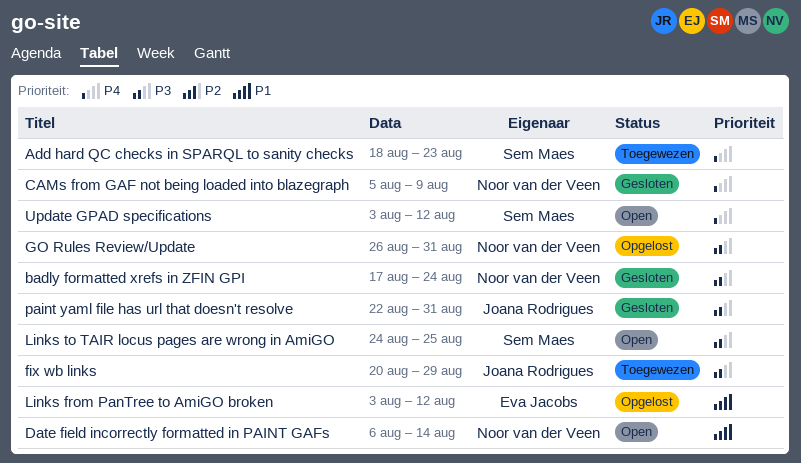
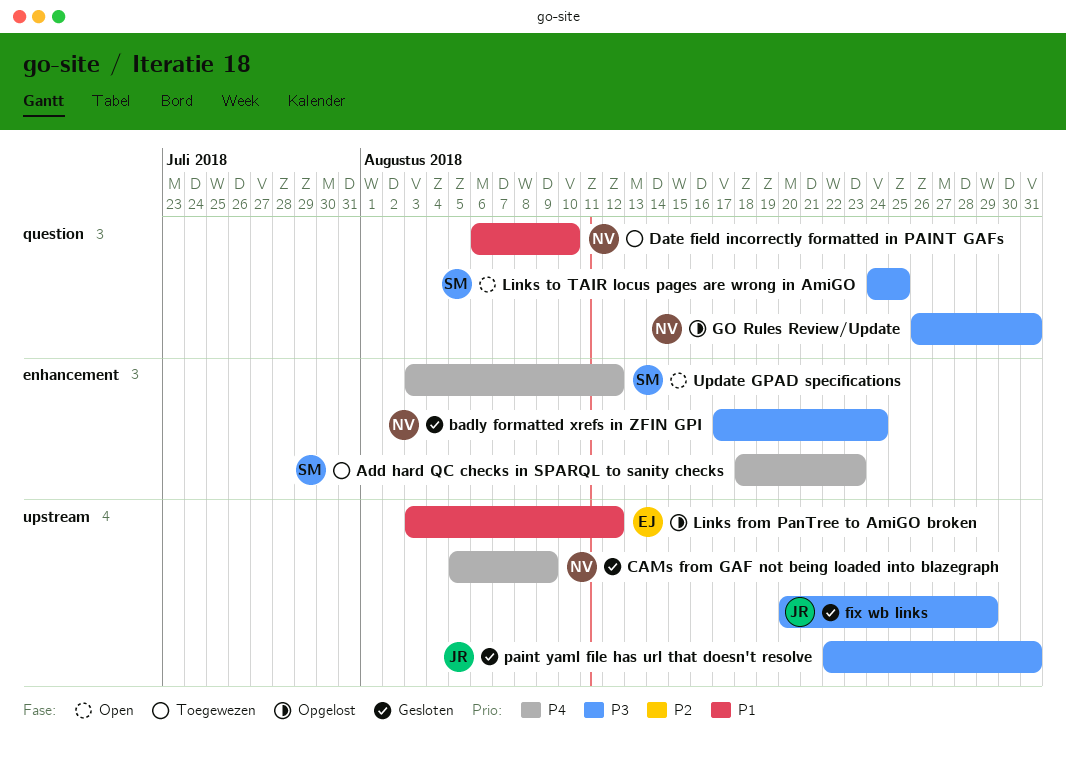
Date field incorrectly formatted in PAINT GAFs, status: Open -> Toegewezen
Date field incorrectly formatted in PAINT GAFs, due: Aug 14 -> Aug 10
fix wb links, status: Toegewezen -> Gesloten

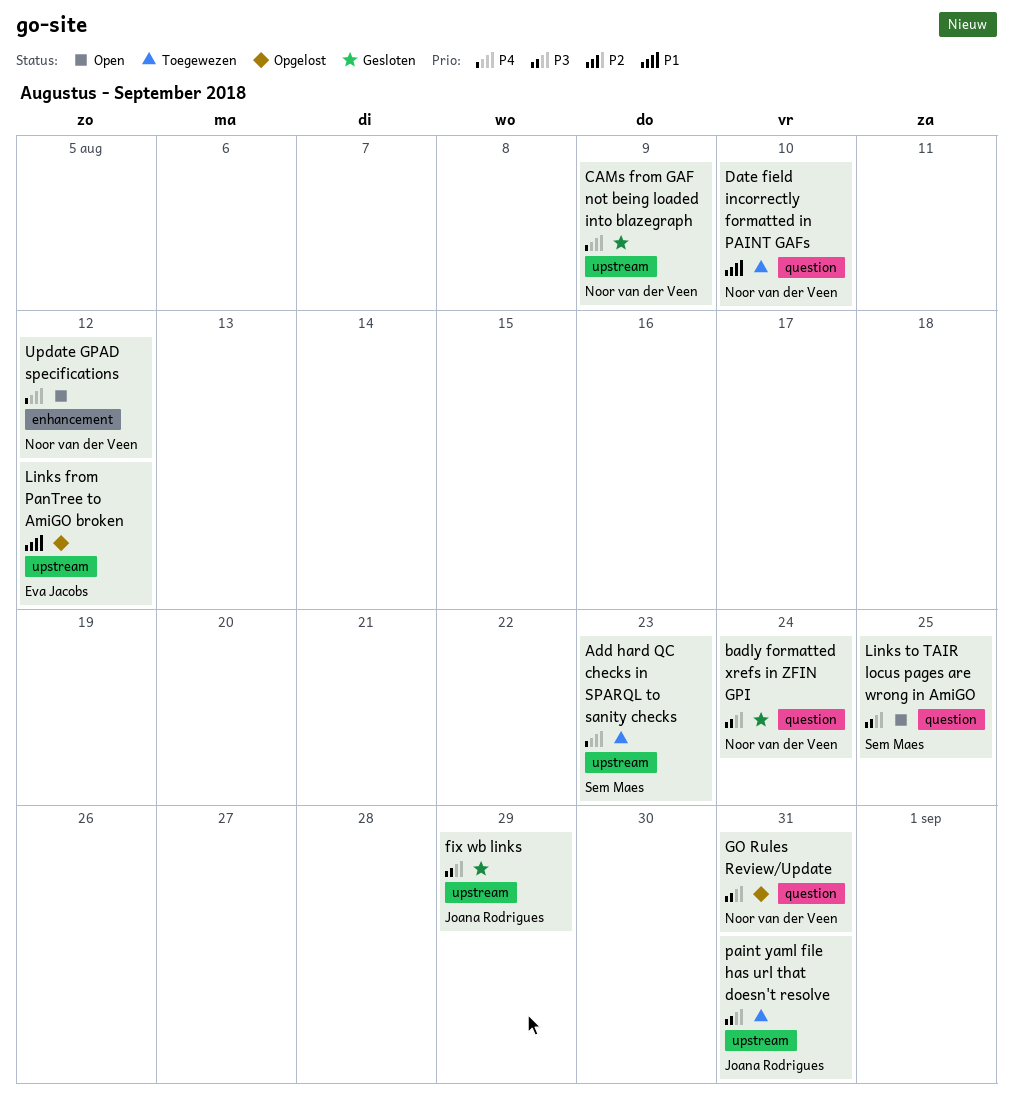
Add hard QC checks in SPARQL to sanity checks, label: enhancement -> upstream
badly formatted xrefs in ZFIN GPI, label: enhancement -> question
paint yaml file has url that doesn't resolve, status: Gesloten -> Toegewezen
Update GPAD specifications, owner: Sem Maes -> Noor van der Veen

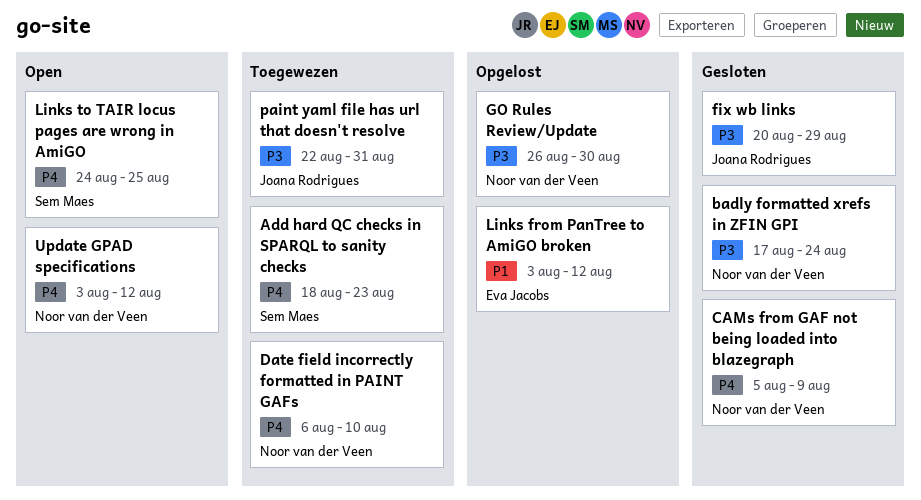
Date field incorrectly formatted in PAINT GAFs, priority: P1 -> P4
GO Rules Review/Update, due: Aug 31 -> Aug 30
Links to TAIR locus pages are wrong in AmiGO, priority: P3 -> P4

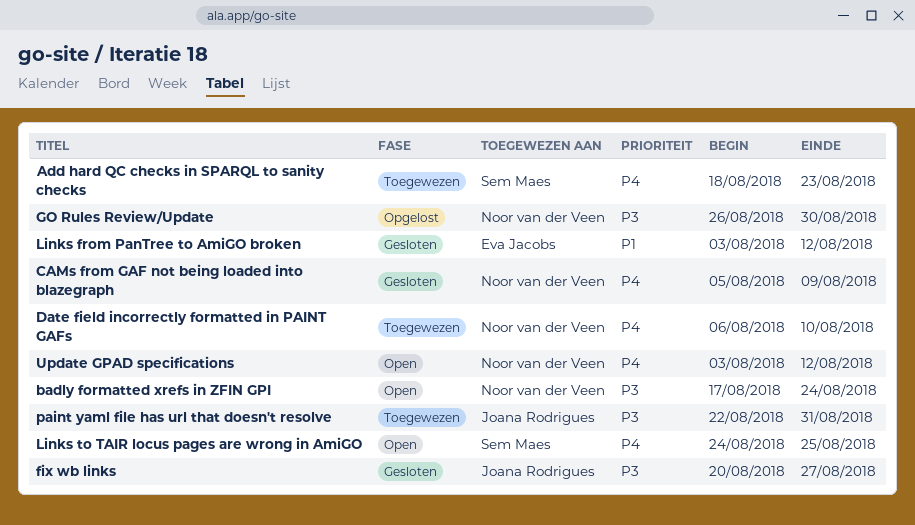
badly formatted xrefs in ZFIN GPI, status: Gesloten -> Open
fix wb links, due: Aug 29 -> Aug 27
Links from PanTree to AmiGO broken, status: Opgelost -> Gesloten

